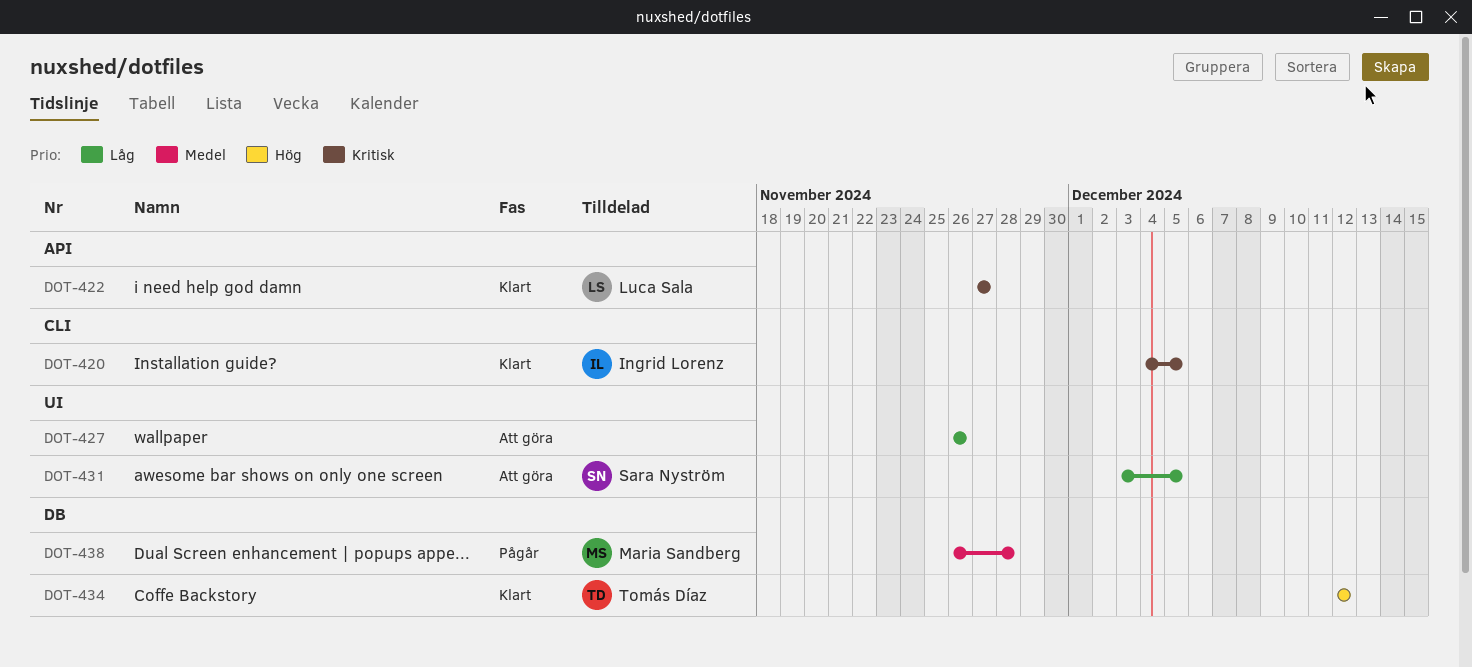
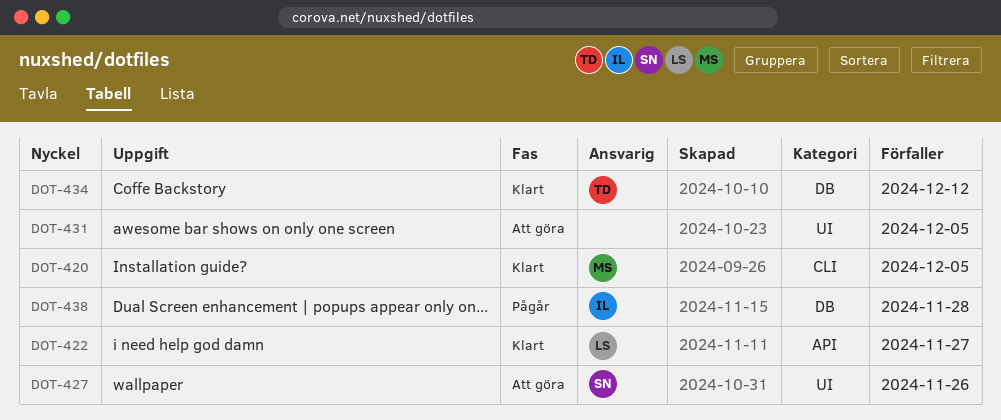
DOT-420, owner: Ingrid Lorenz -> Maria Sandberg
DOT-427, owner: none -> Sara Nyström
DOT-431, owner: Sara Nyström -> none
DOT-438, owner: Maria Sandberg -> Ingrid Lorenz

